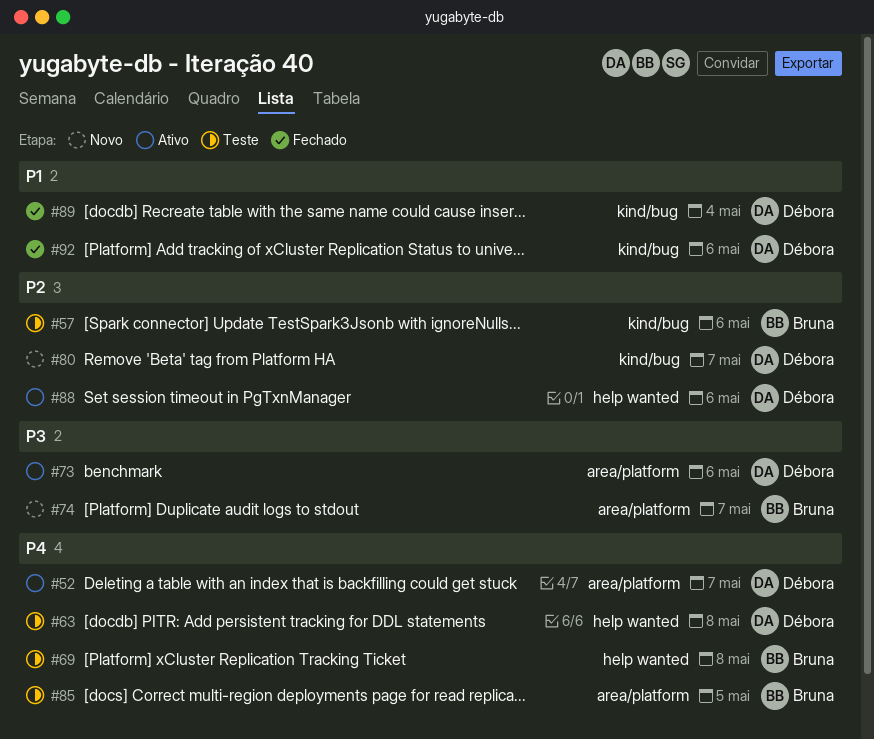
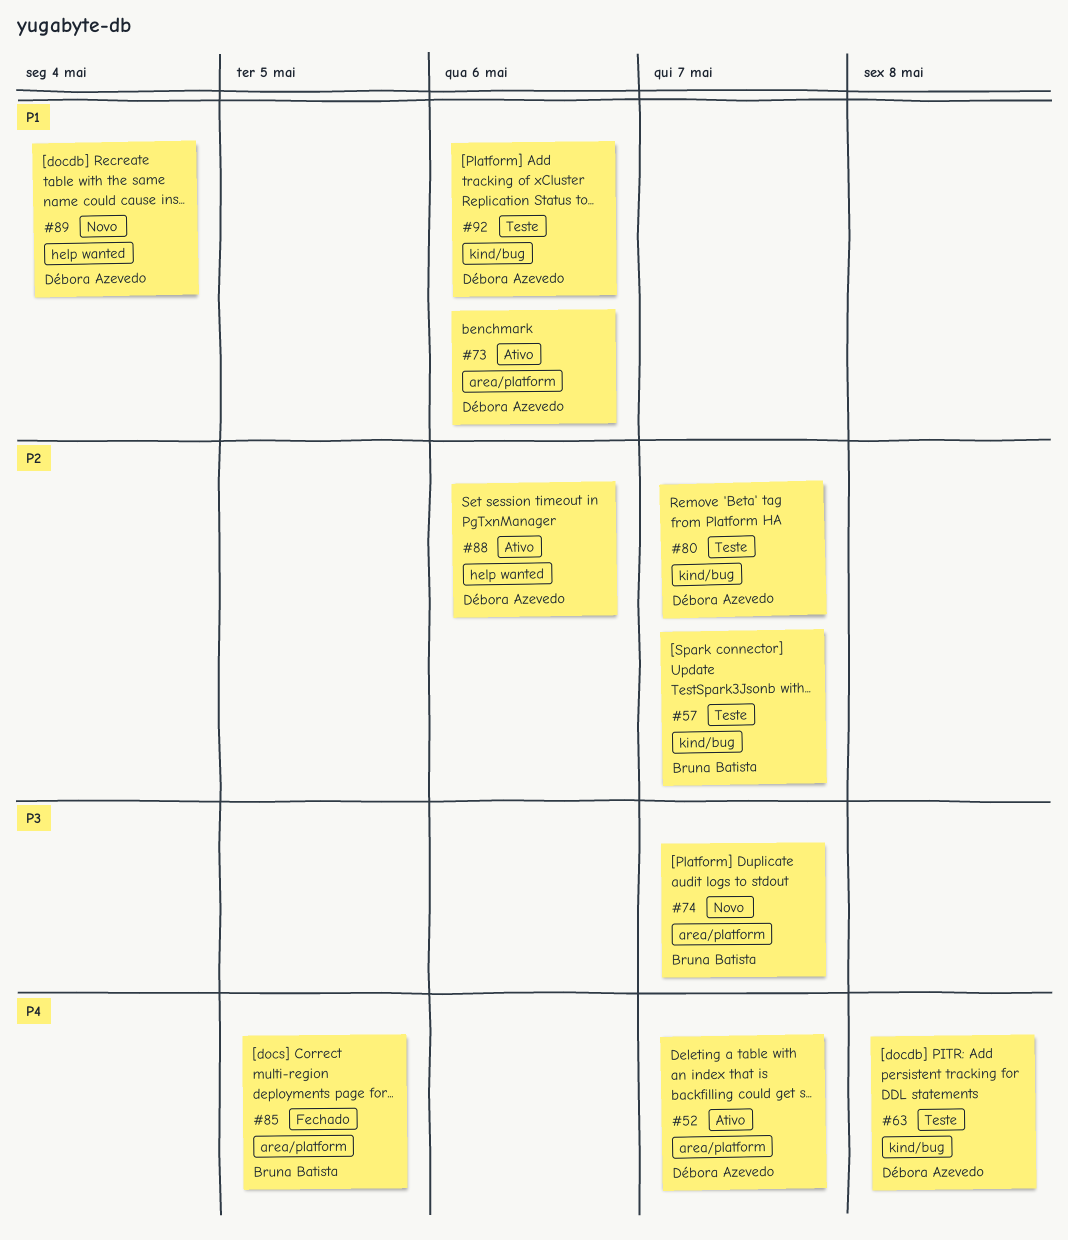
#57, due: May 6 -> May 7
#63, label: help wanted -> kind/bug
#69: present -> none
#73, priority: P3 -> P1
#80, status: Novo -> Teste
#85, status: Teste -> Fechado
#89, status: Fechado -> Novo
#89, label: kind/bug -> help wanted
#92, status: Fechado -> Teste

